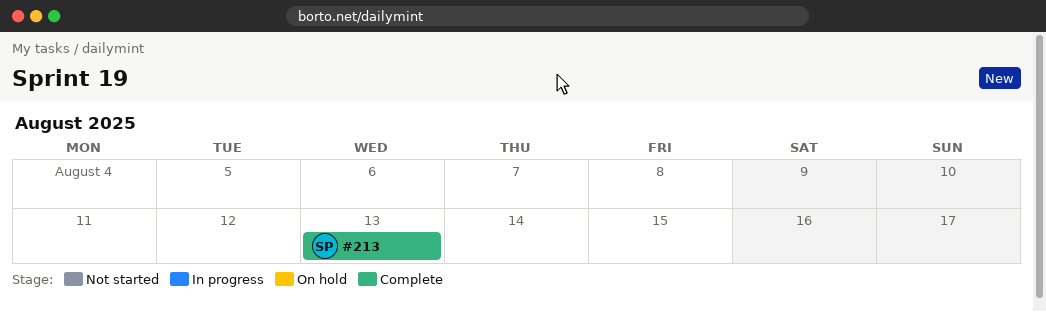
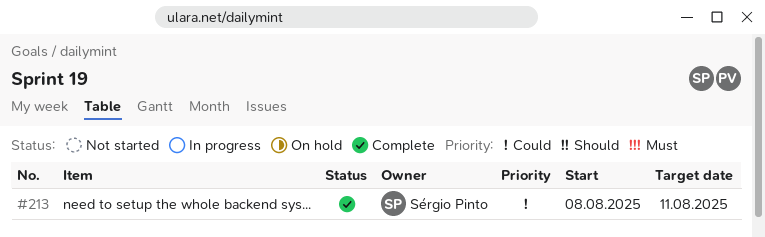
#213, start: Aug 13 -> Aug 8
#213, due: Aug 13 -> Aug 11

